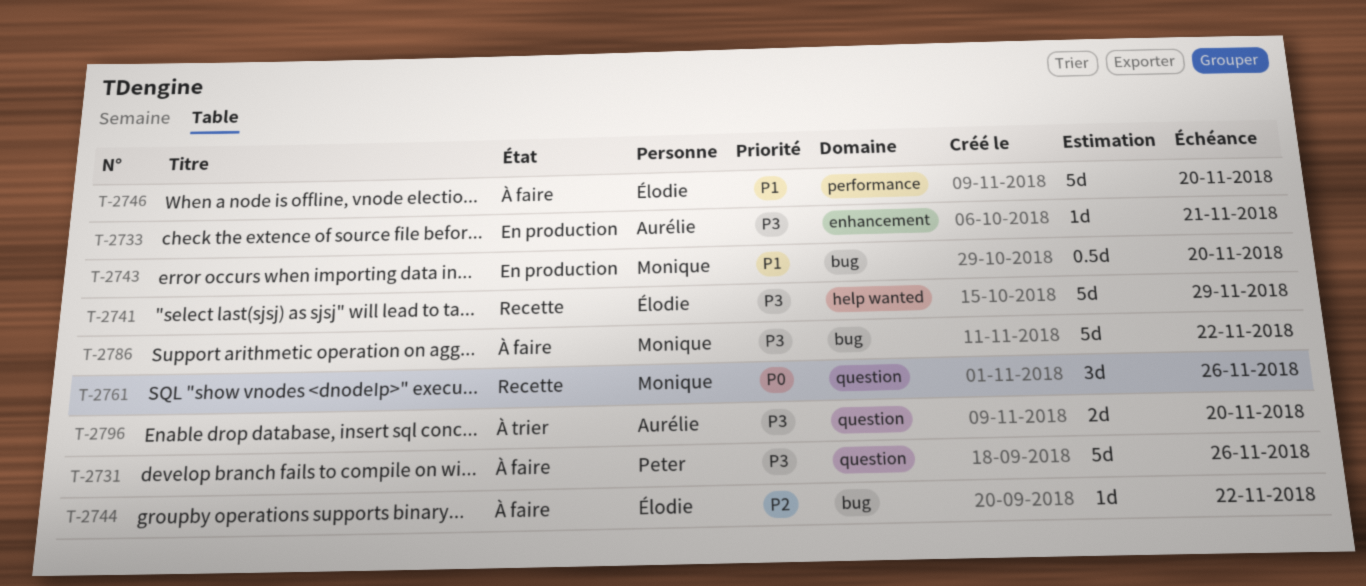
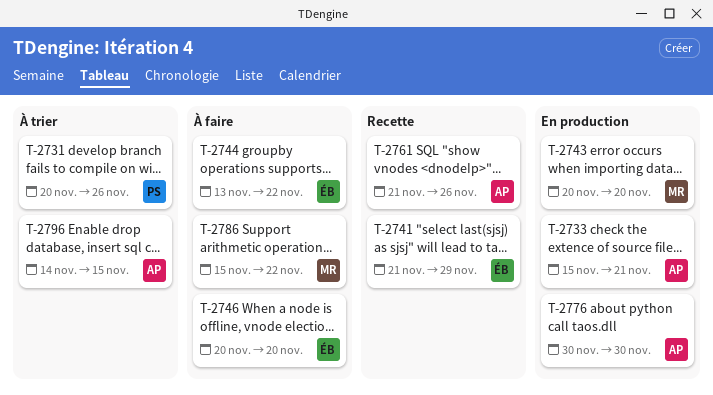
T-2731, status: À faire -> À trier
T-2761, owner: Monique -> Aurélie
T-2776: none -> present
T-2796, due: Nov 20 -> Nov 15

